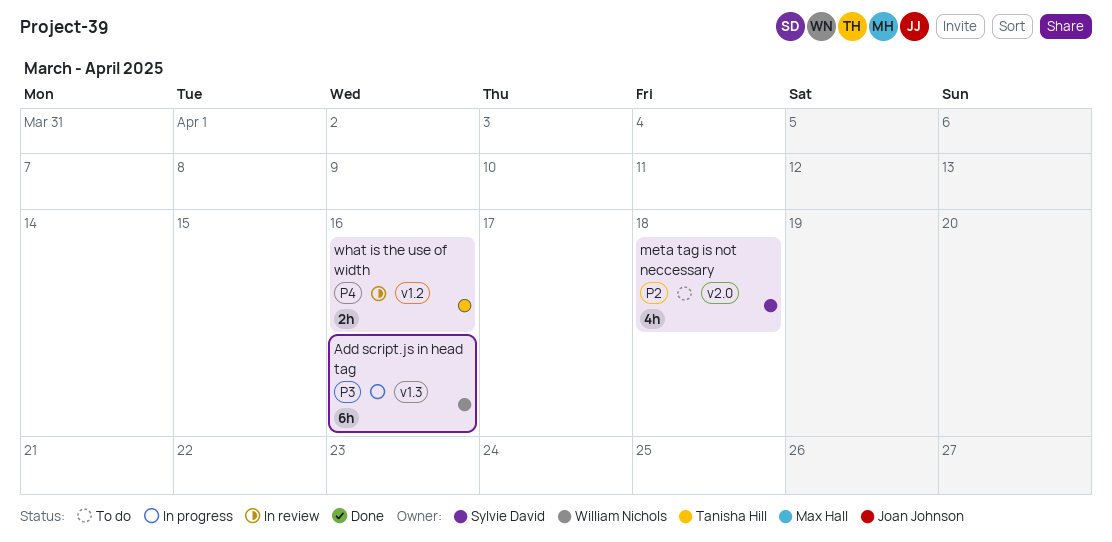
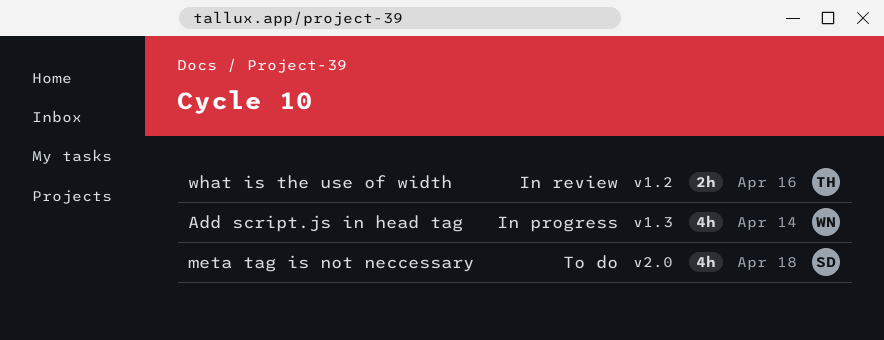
Add script.js in head tag, estimate: 6h -> 4h
Add script.js in head tag, due: Apr 16 -> Apr 14

